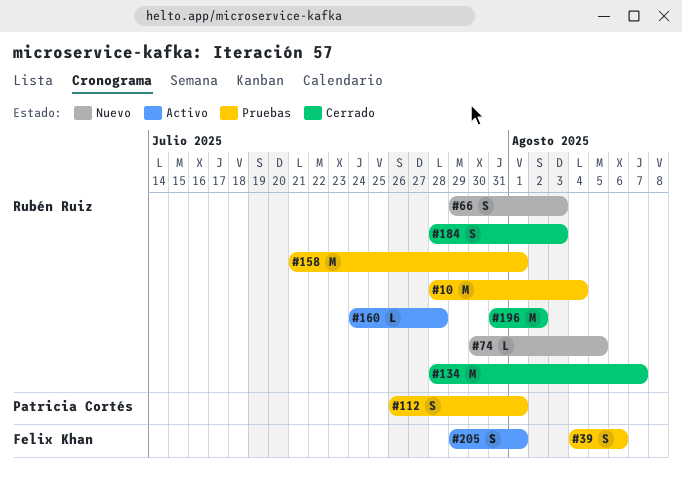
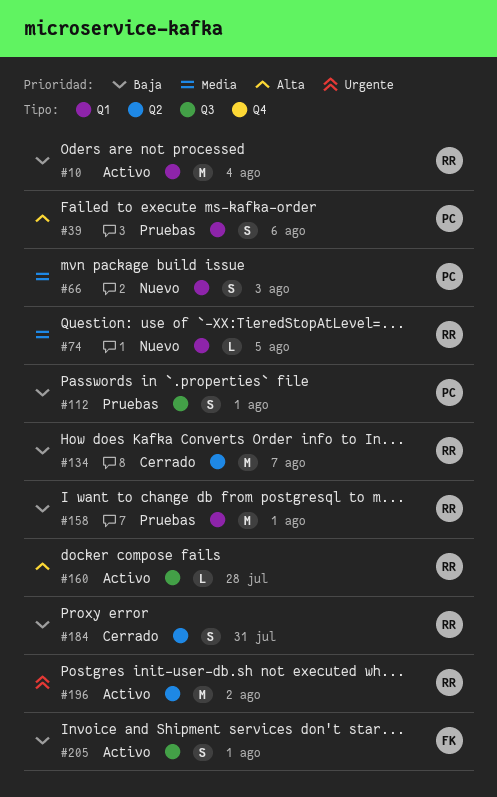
#10, status: Pruebas -> Activo
#39, owner: Felix Khan -> Patricia Cortés
#66, owner: Rubén Ruiz -> Patricia Cortés
#184, due: Aug 3 -> Jul 31
#196, status: Cerrado -> Activo

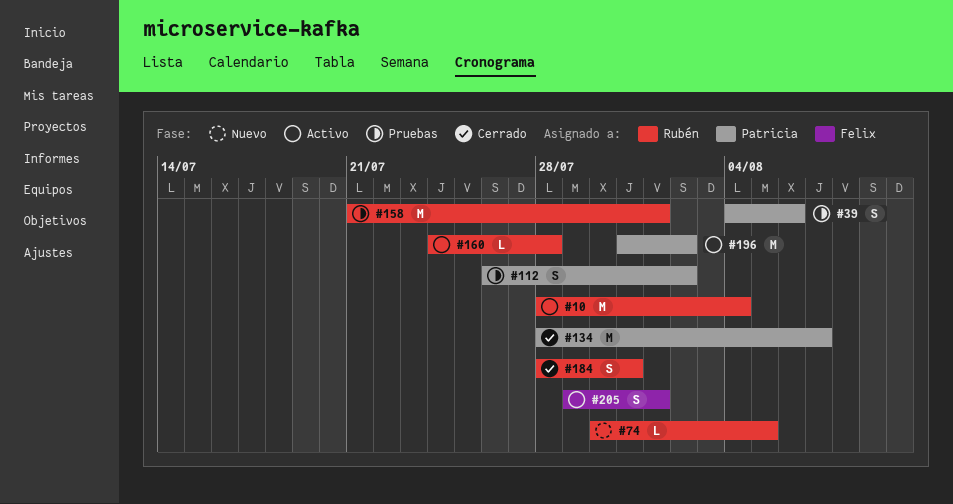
#66: present -> none
#112, due: Aug 1 -> Aug 2
#134, owner: Rubén -> Patricia
#196, owner: Rubén -> Patricia

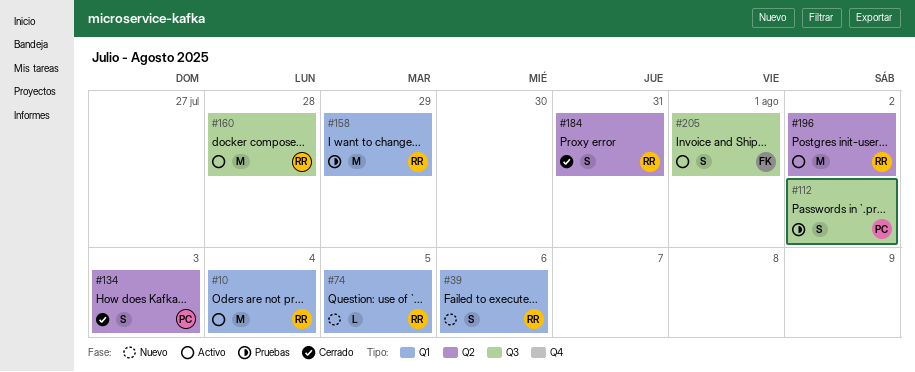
#39, status: Pruebas -> Nuevo
#39, owner: Patricia -> Rubén
#134, estimate: M -> S
#134, due: Aug 7 -> Aug 3
#158, due: Aug 1 -> Jul 29
#160, estimate: L -> M
#196, owner: Patricia -> Rubén

